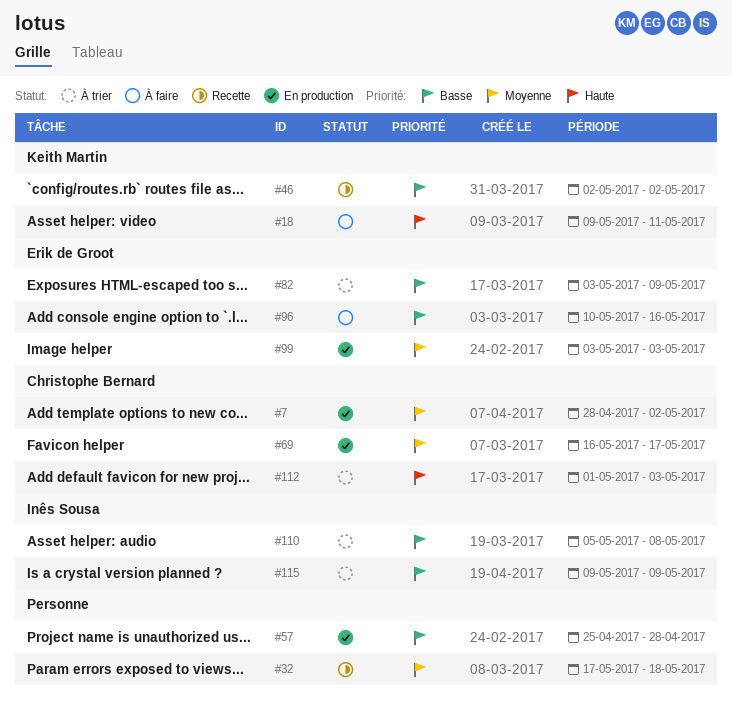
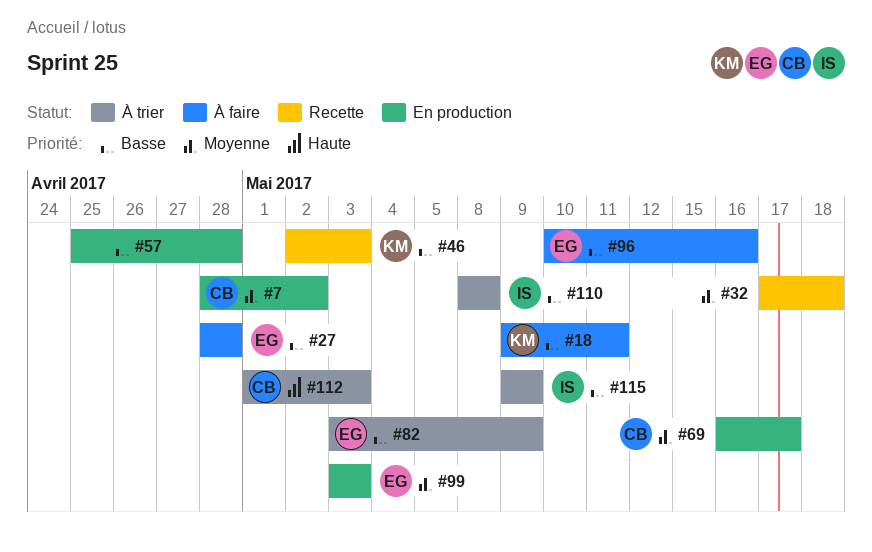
#18, priority: Haute -> Basse
#27: none -> present
#46, due: May 2 -> May 3
#110, start: May 5 -> May 8

